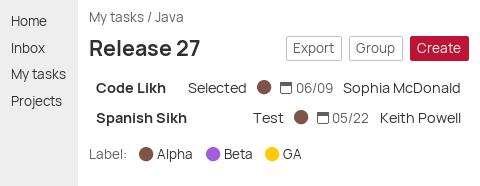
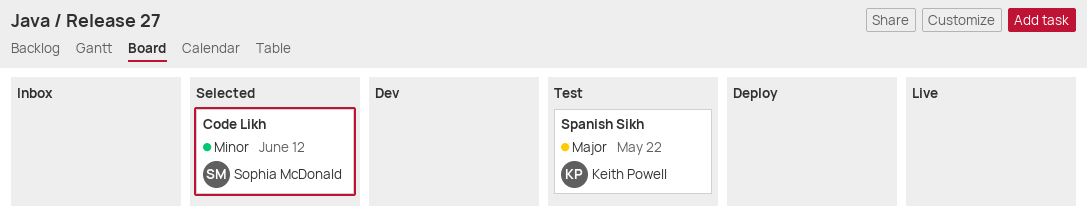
Code Likh, due: Jun 9 -> Jun 12

